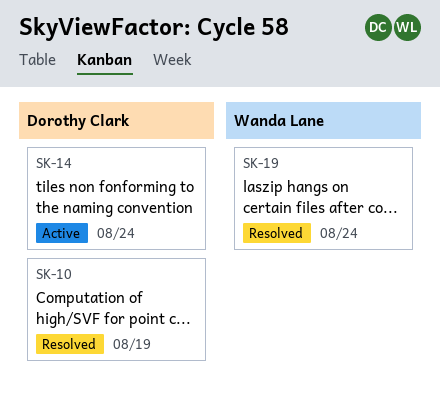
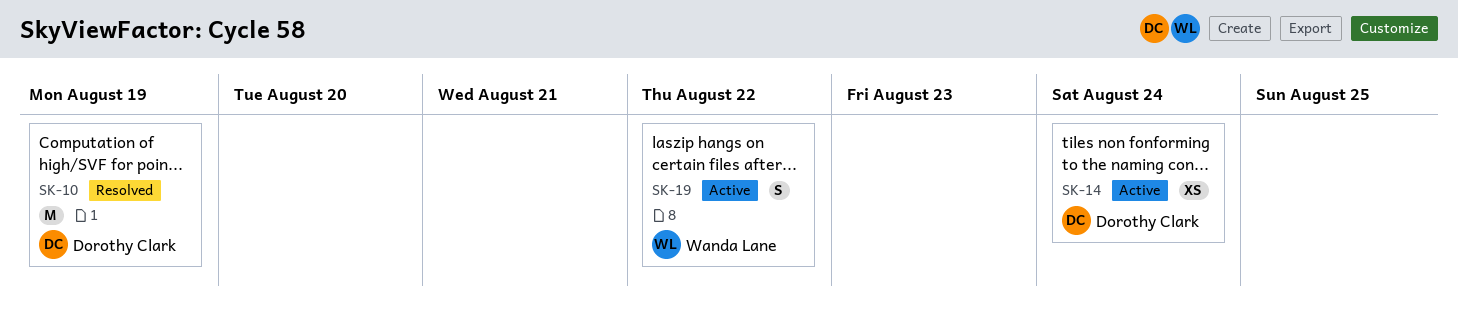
SK-19, status: Resolved -> Active
SK-19, due: Aug 24 -> Aug 22

